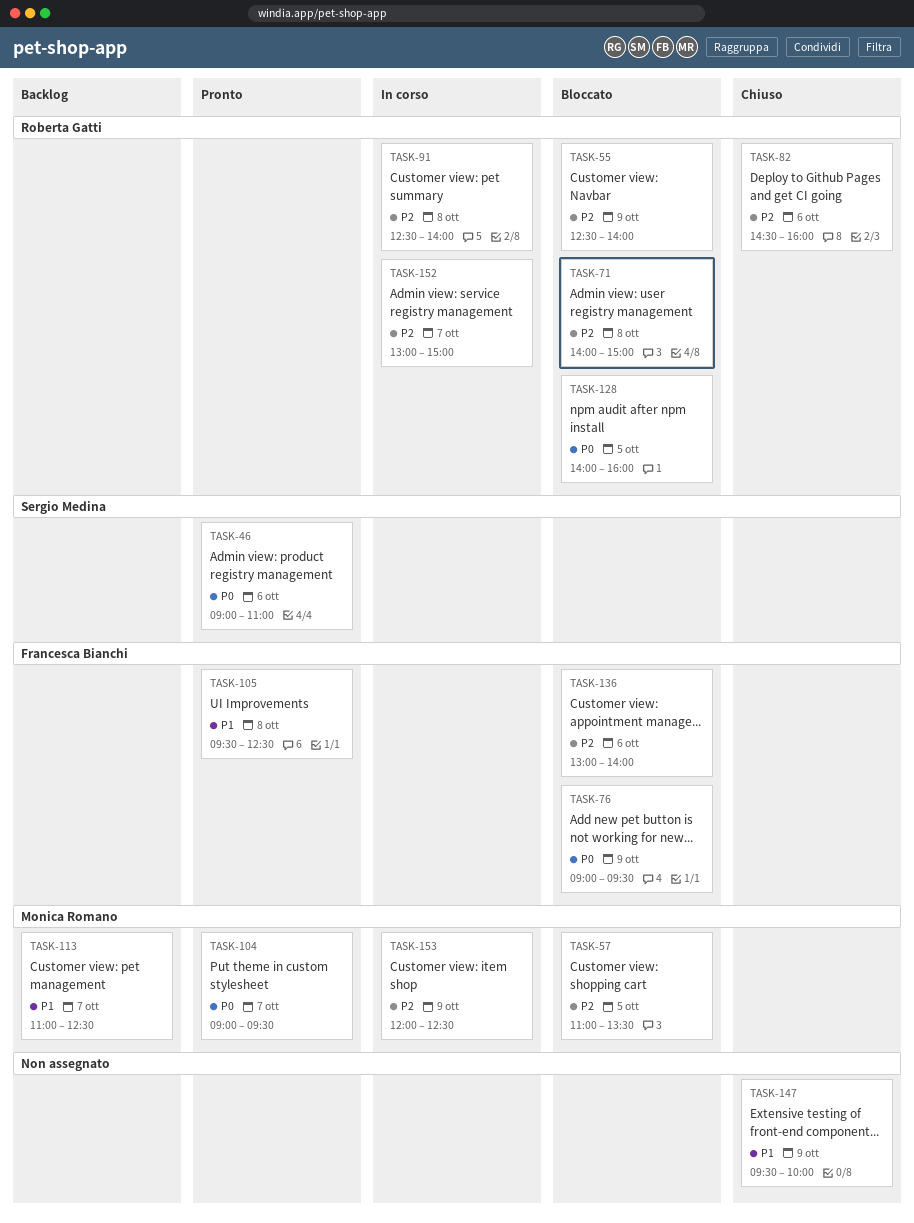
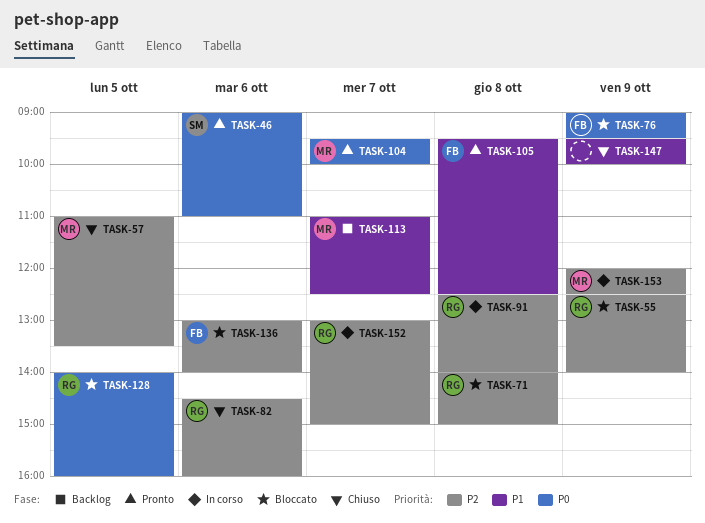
TASK-57, status: Bloccato -> Chiuso
TASK-104, begins: 09:00 -> 09:30
TASK-104, ends: 09:30 -> 10:00

